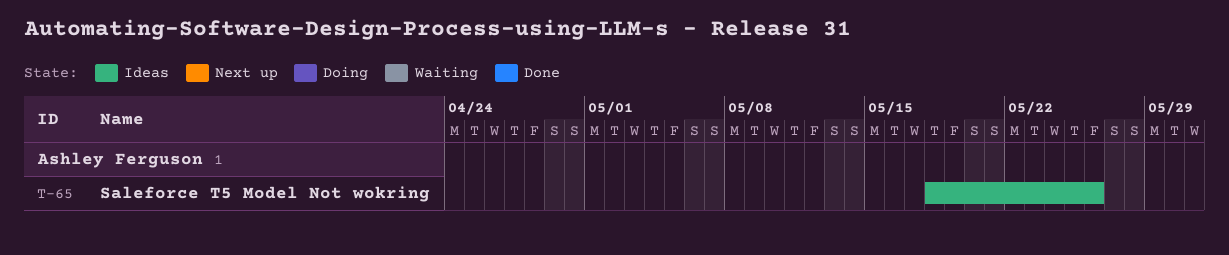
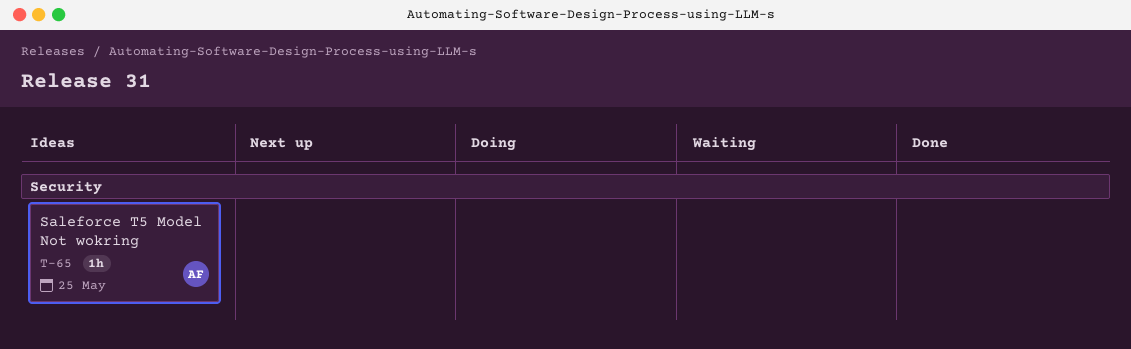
T-65, due: May 26 -> May 25

